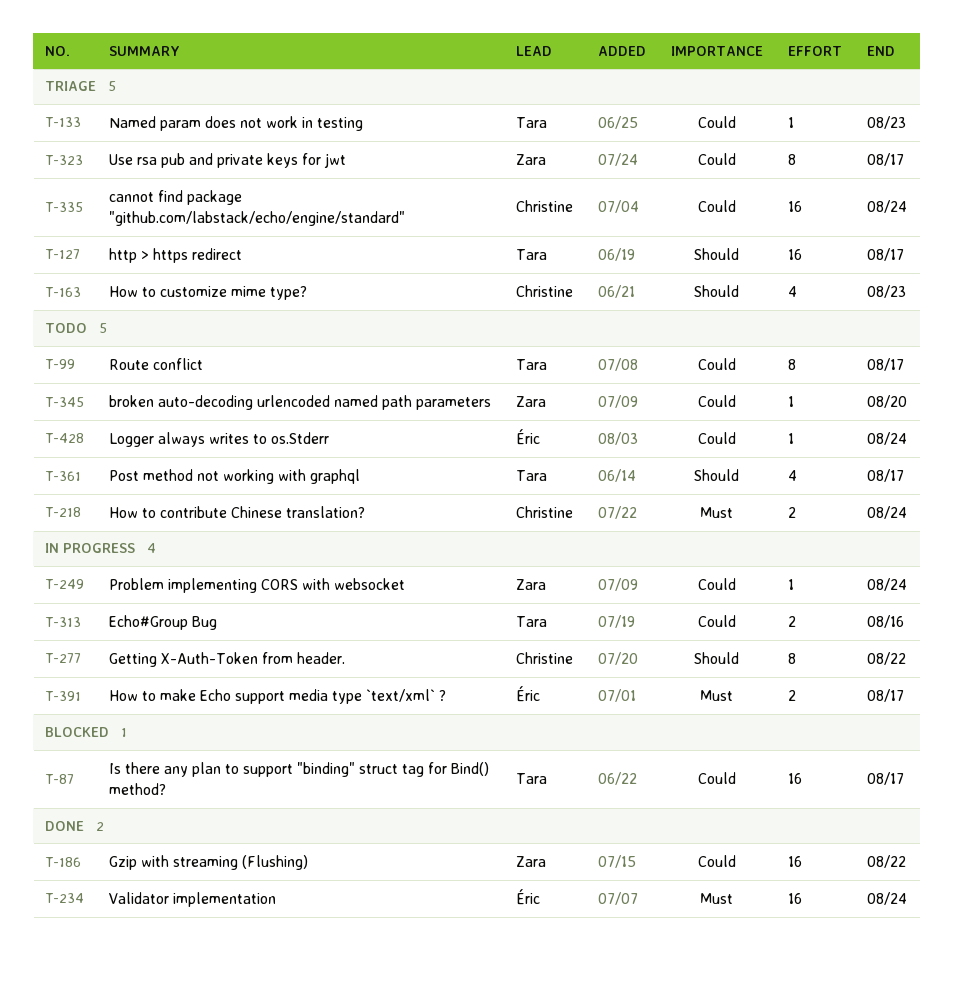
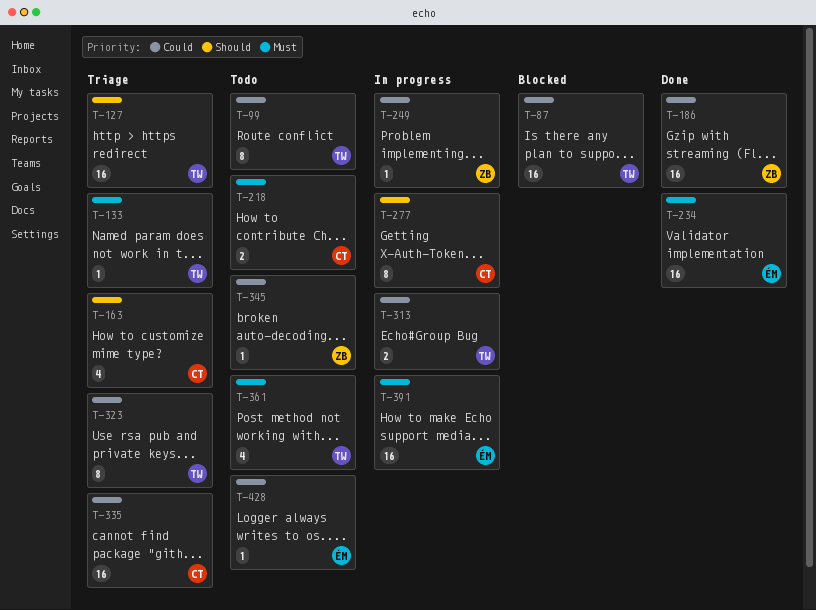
T-133, priority: Could -> Must
T-323, owner: Zara -> Tara
T-361, priority: Should -> Must
T-391, estimate: 2 -> 16

